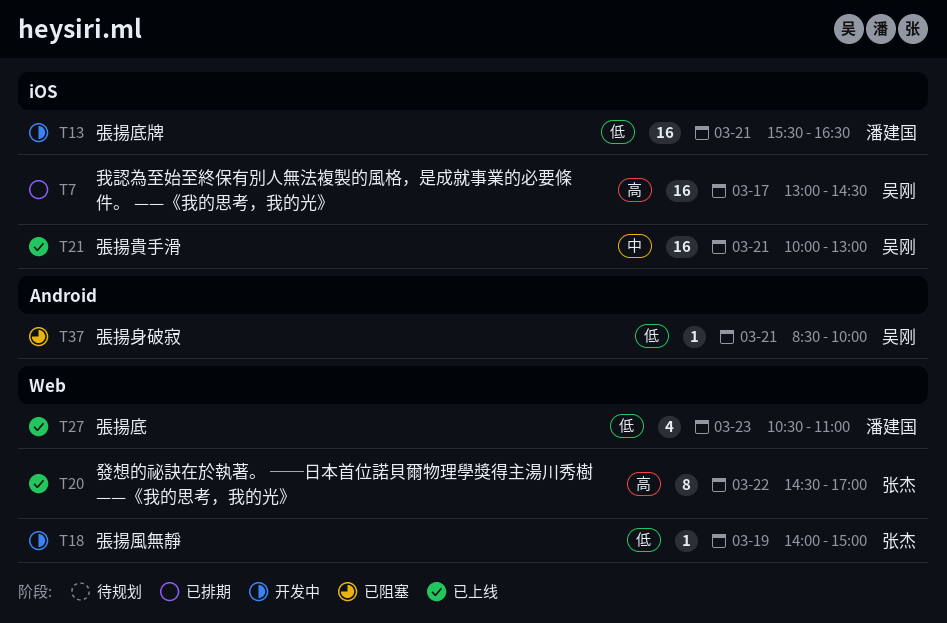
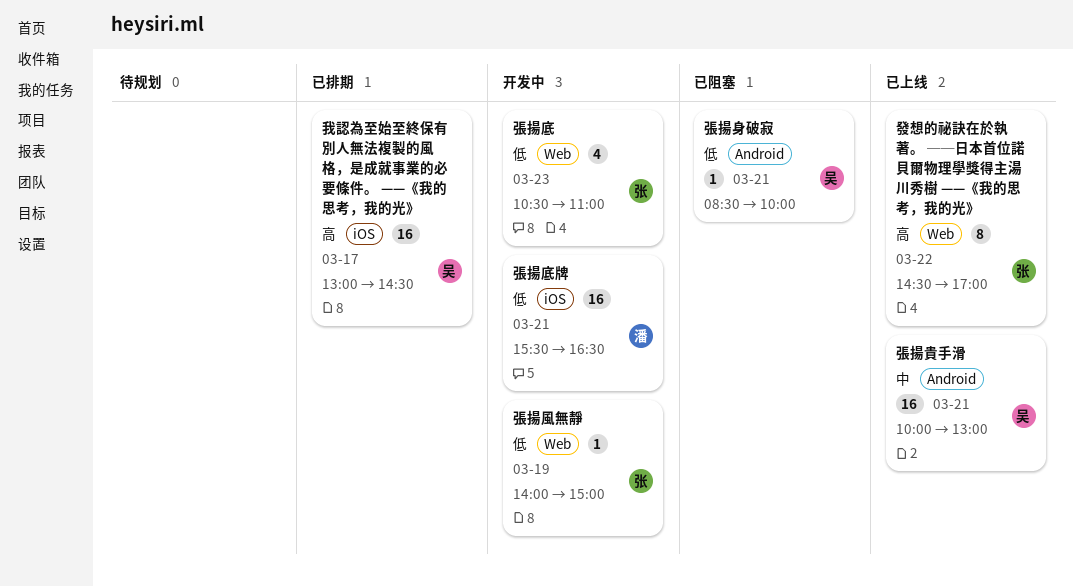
張揚底, status: 已上线 -> 开发中
張揚底, owner: 潘建国 -> 张杰
張揚貴手滑, label: iOS -> Android

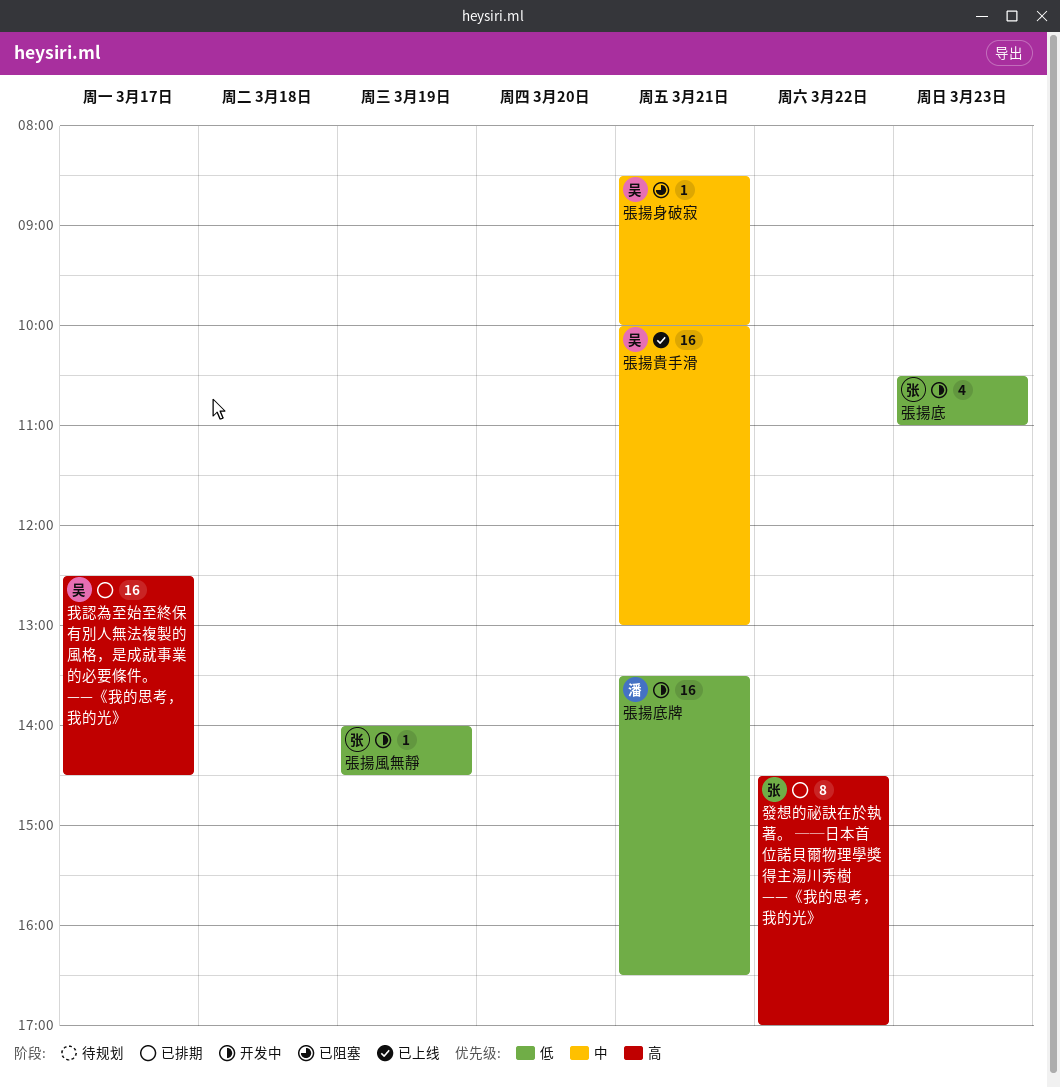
張揚底牌, begins: 15:30 -> 13:30
張揚身破寂, priority: 低 -> 中
張揚風無靜, ends: 15:00 -> 14:30
我認為至始至終保有別人無法複製的風格，是成就事業的必要條件。 ——《我的思考，我的光》, begins: 13:00 -> 12:30
發想的祕訣在於執著。 ──日本首位諾貝爾物理學獎得主湯川秀樹 ——《我的思考，我的光》, status: 已上线 -> 已排期

